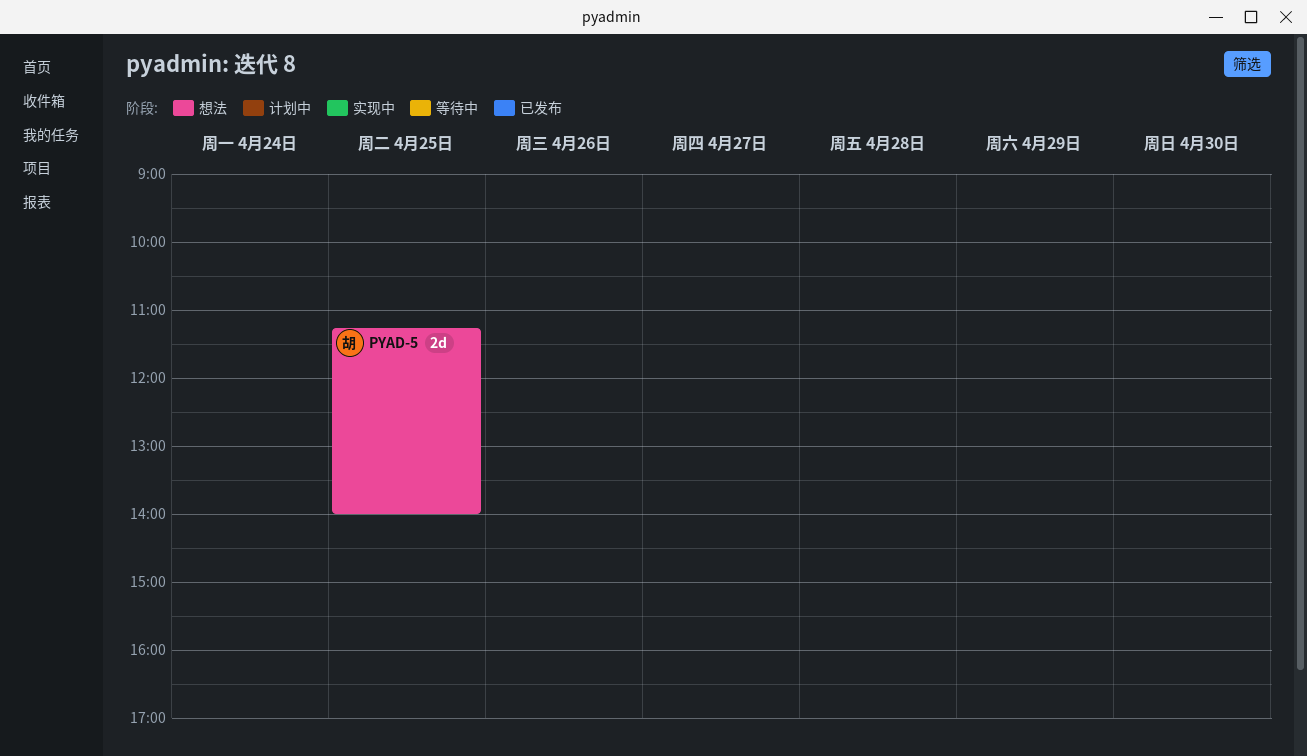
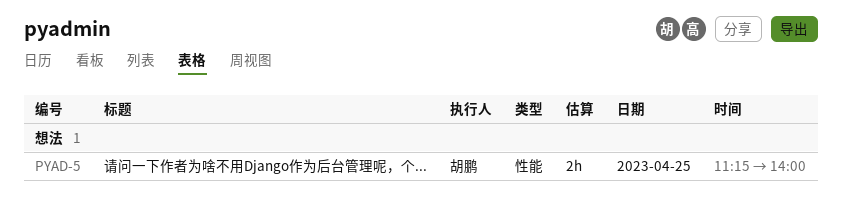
PYAD-5, estimate: 2d -> 2h

